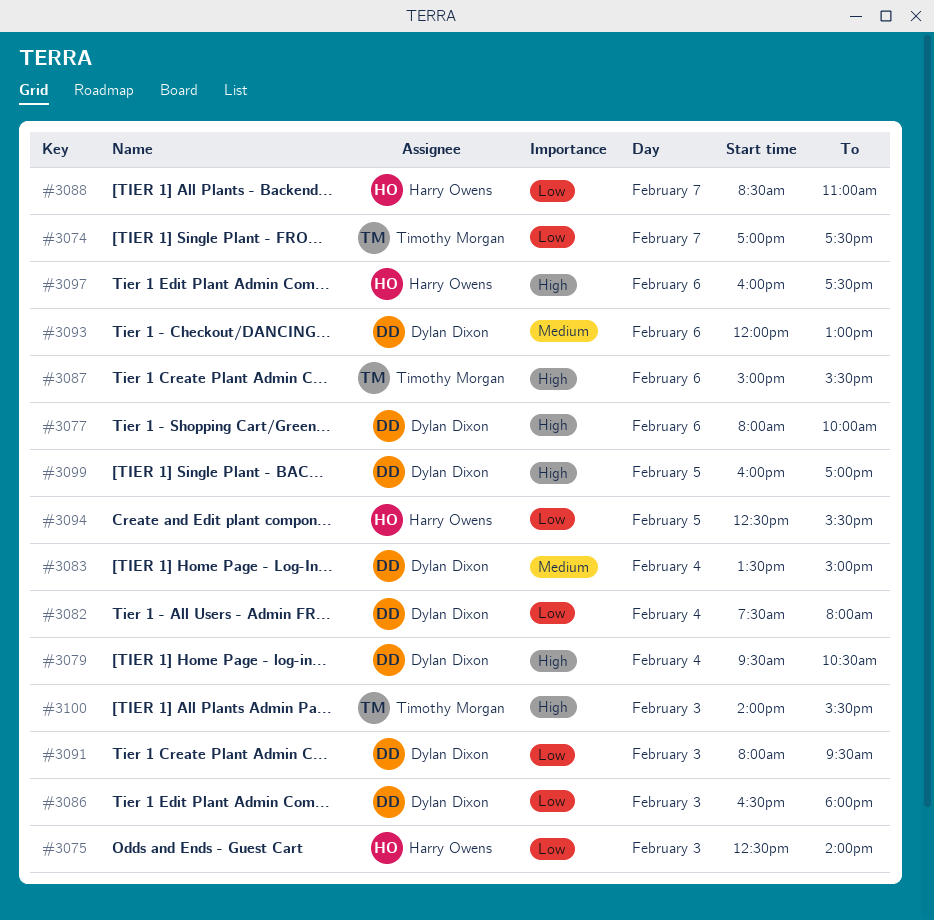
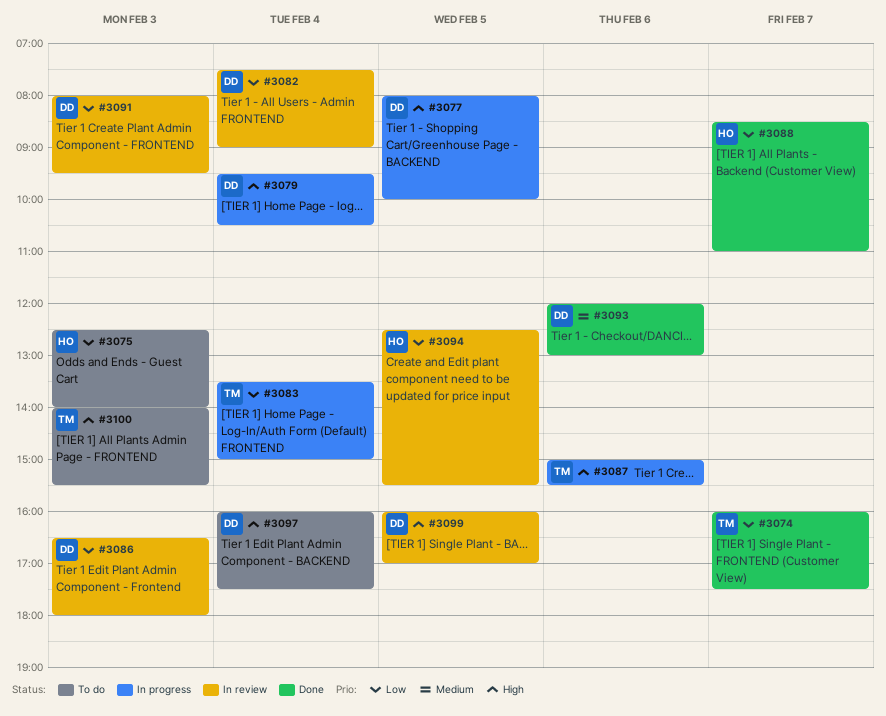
#3074, begins: 17:00 -> 16:00
#3077, day: Feb 6 -> Feb 5
#3082, ends: 08:00 -> 09:00
#3083, owner: Dylan Dixon -> Timothy Morgan
#3083, priority: Medium -> Low
#3097, owner: Harry Owens -> Dylan Dixon
#3097, day: Feb 6 -> Feb 4

